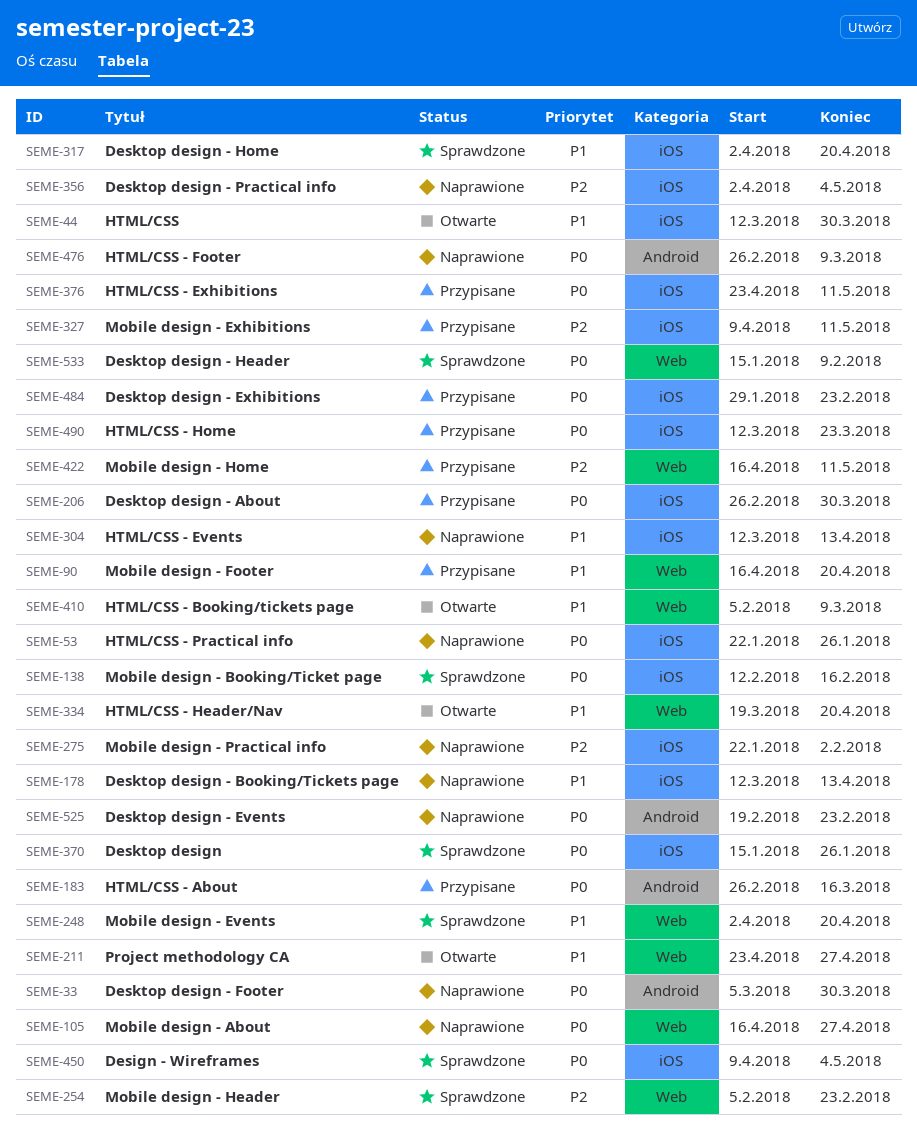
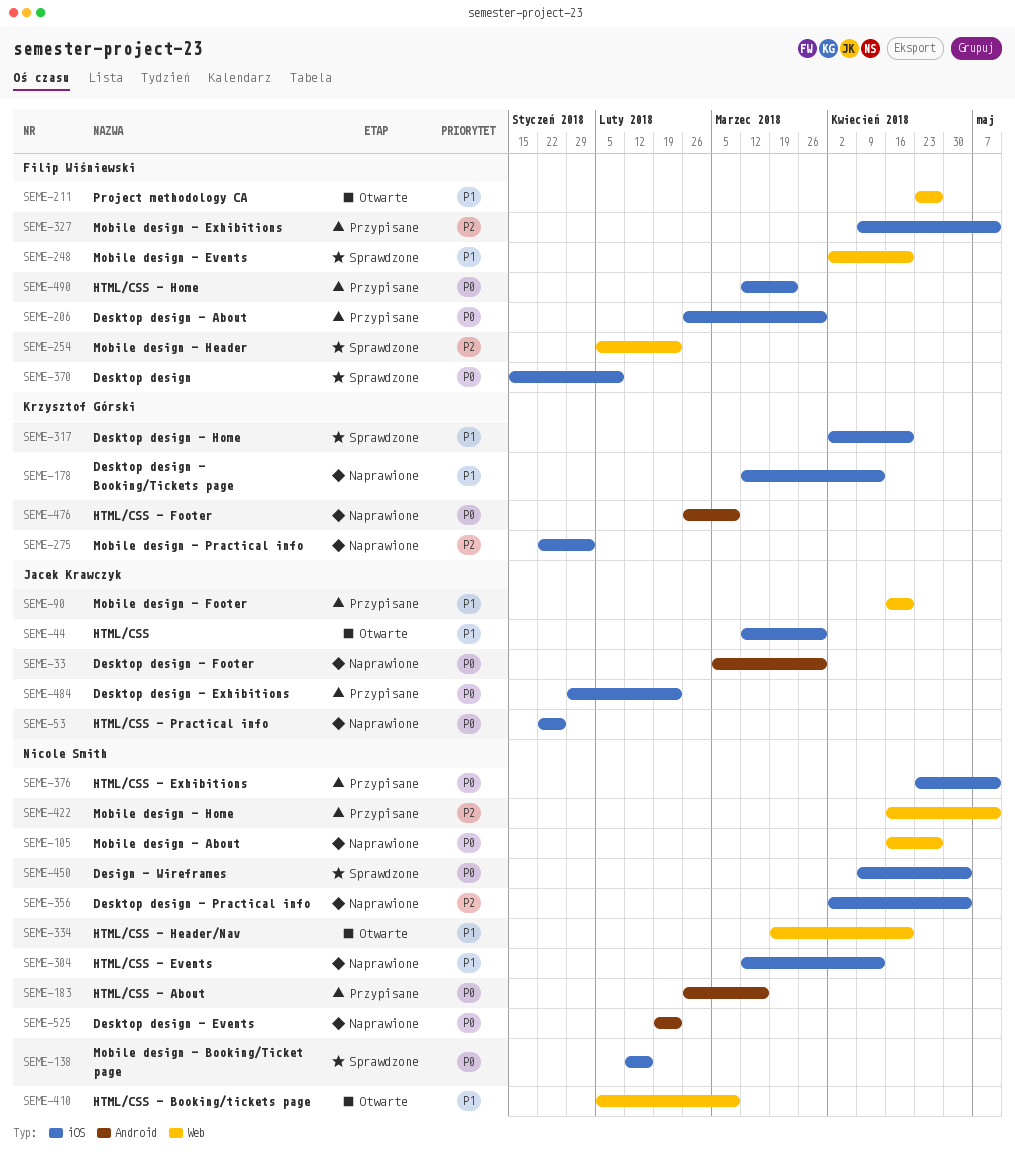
SEME-370, due: Jan 26 -> Feb 9
SEME-533: present -> none

